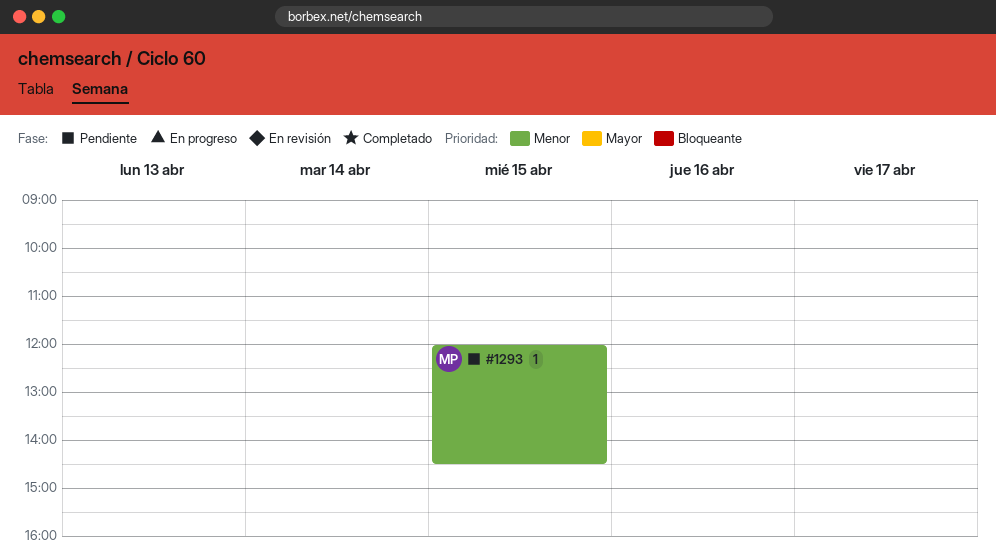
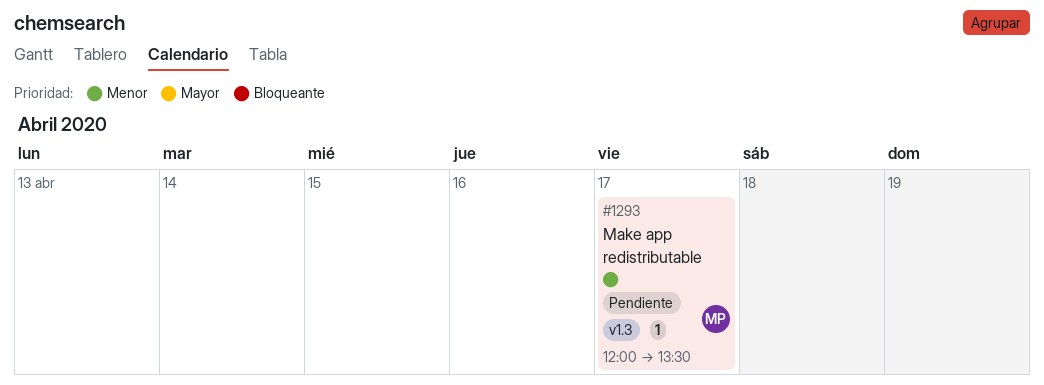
#1293, day: Apr 15 -> Apr 17
#1293, ends: 14:30 -> 13:30

